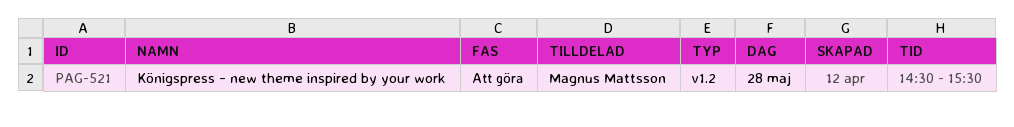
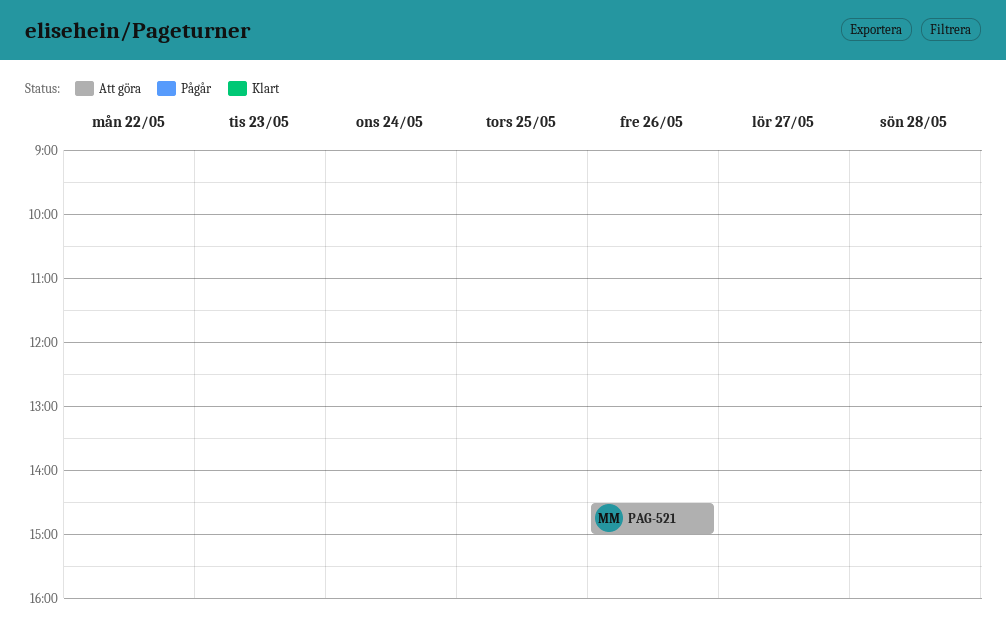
PAG-521, day: May 28 -> May 26
PAG-521, ends: 15:30 -> 15:00

